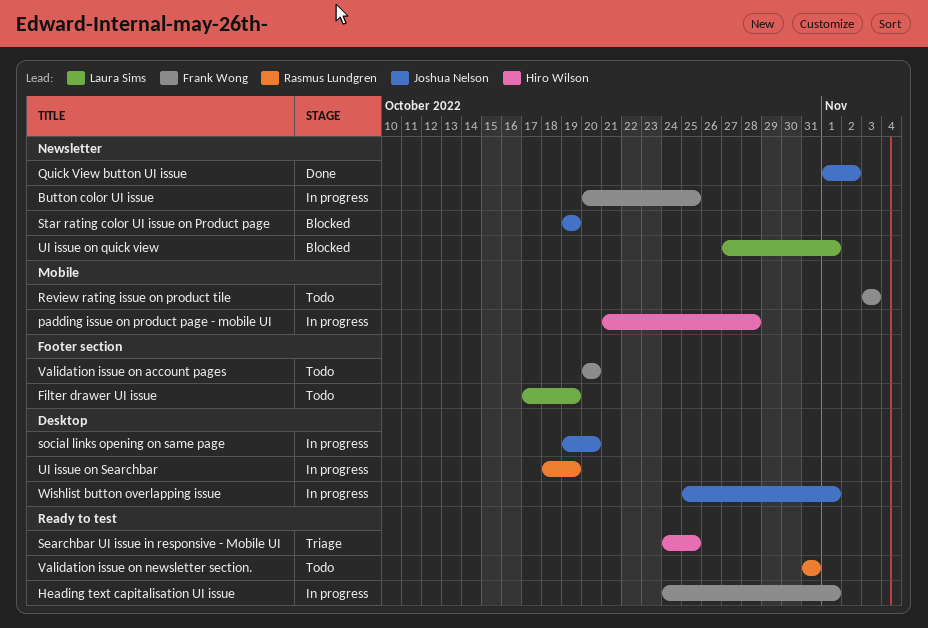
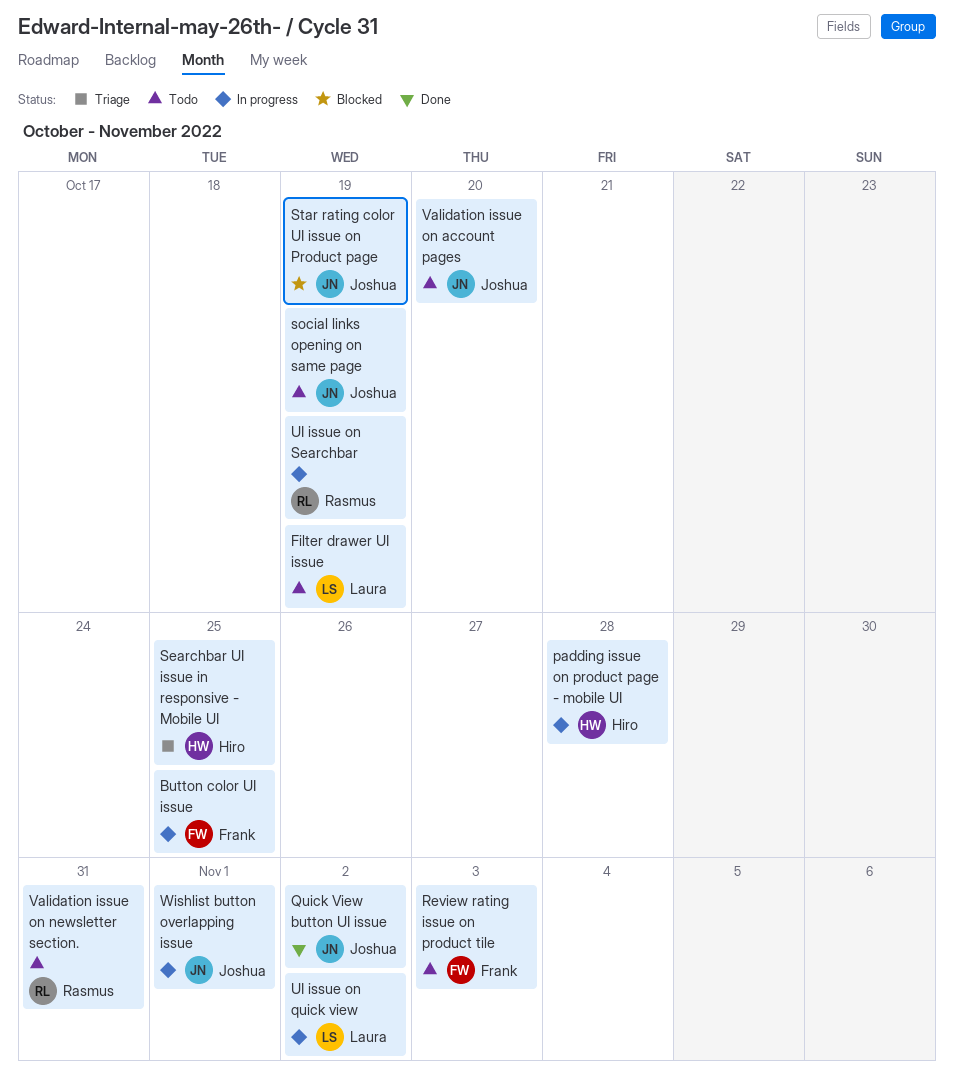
Heading text capitalisation UI issue: present -> none
social links opening on same page, status: In progress -> Todo
social links opening on same page, due: Oct 20 -> Oct 19
UI issue on quick view, status: Blocked -> In progress
UI issue on quick view, due: Nov 1 -> Nov 2
Validation issue on account pages, owner: Frank Wong -> Joshua Nelson

